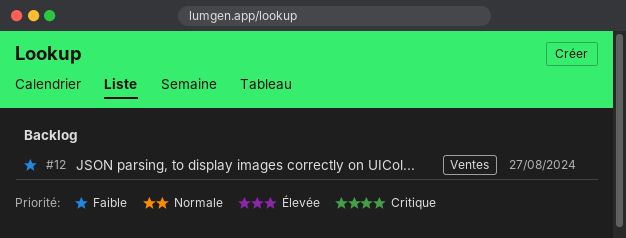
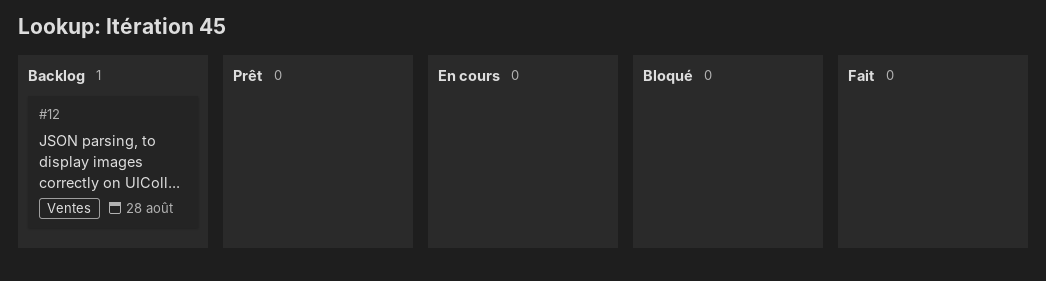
#12, due: Aug 27 -> Aug 28

